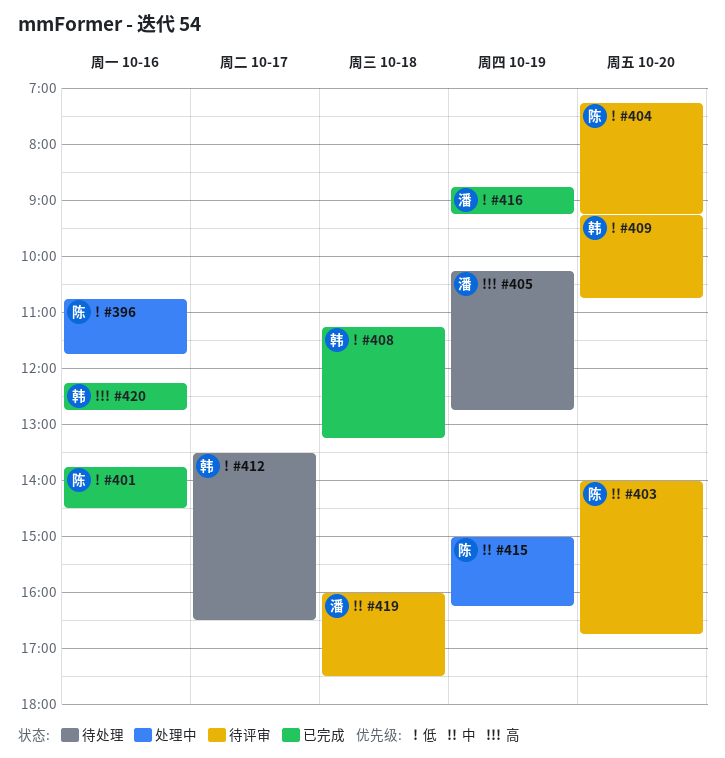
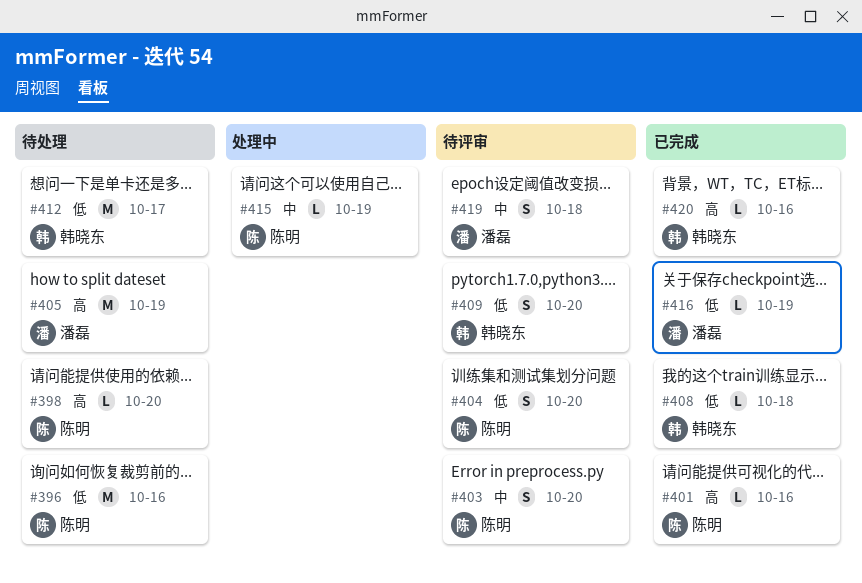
#396, status: 处理中 -> 待处理
#398: none -> present
#401, priority: 低 -> 高

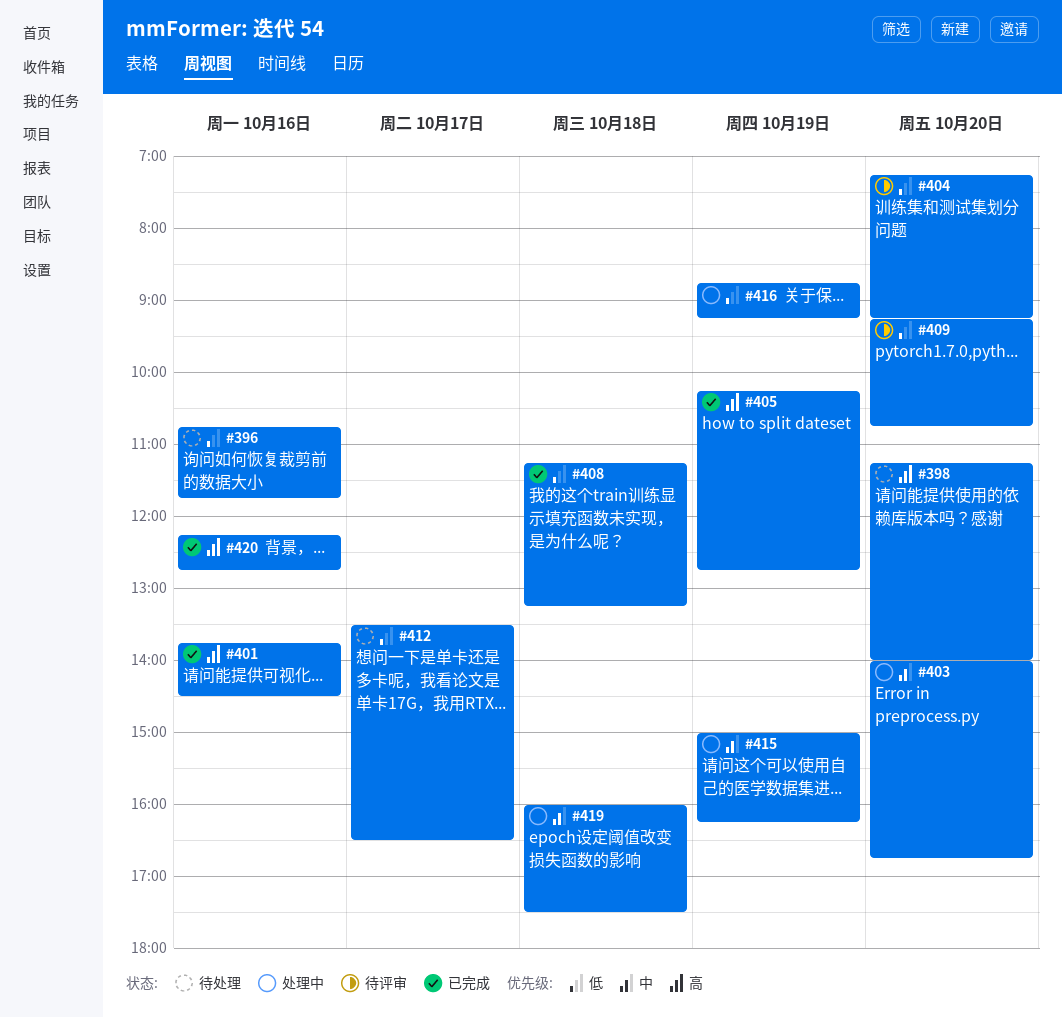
#403, status: 待评审 -> 处理中
#405, status: 待处理 -> 已完成
#416, status: 已完成 -> 处理中
#419, status: 待评审 -> 处理中

